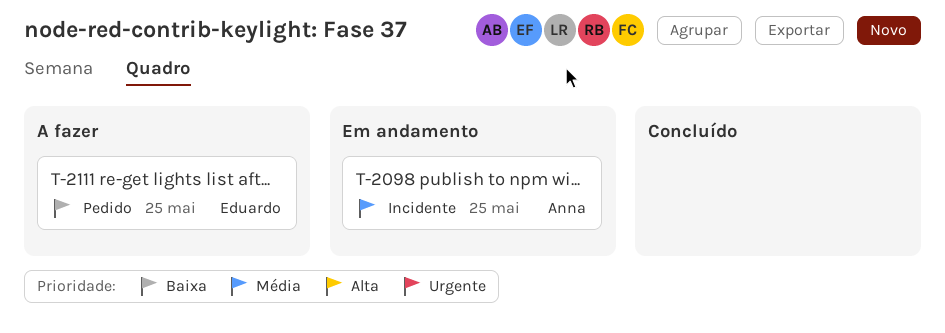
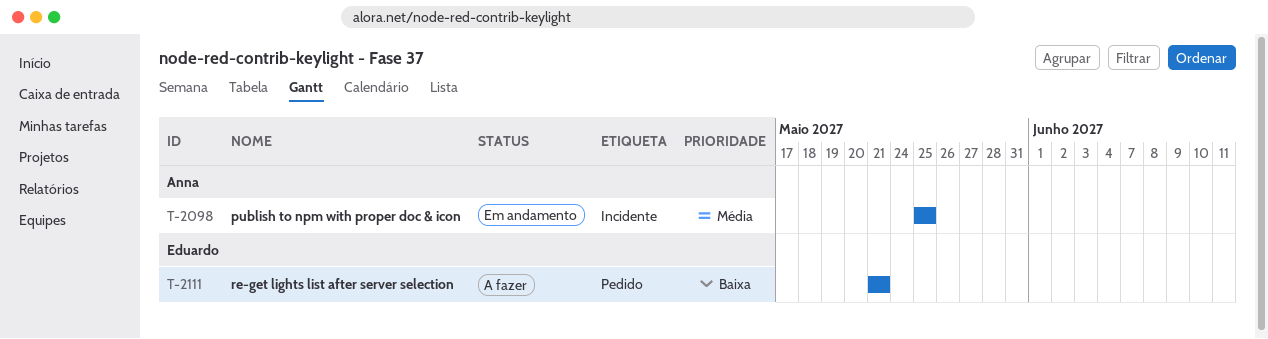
T-2111, due: May 25 -> May 21

